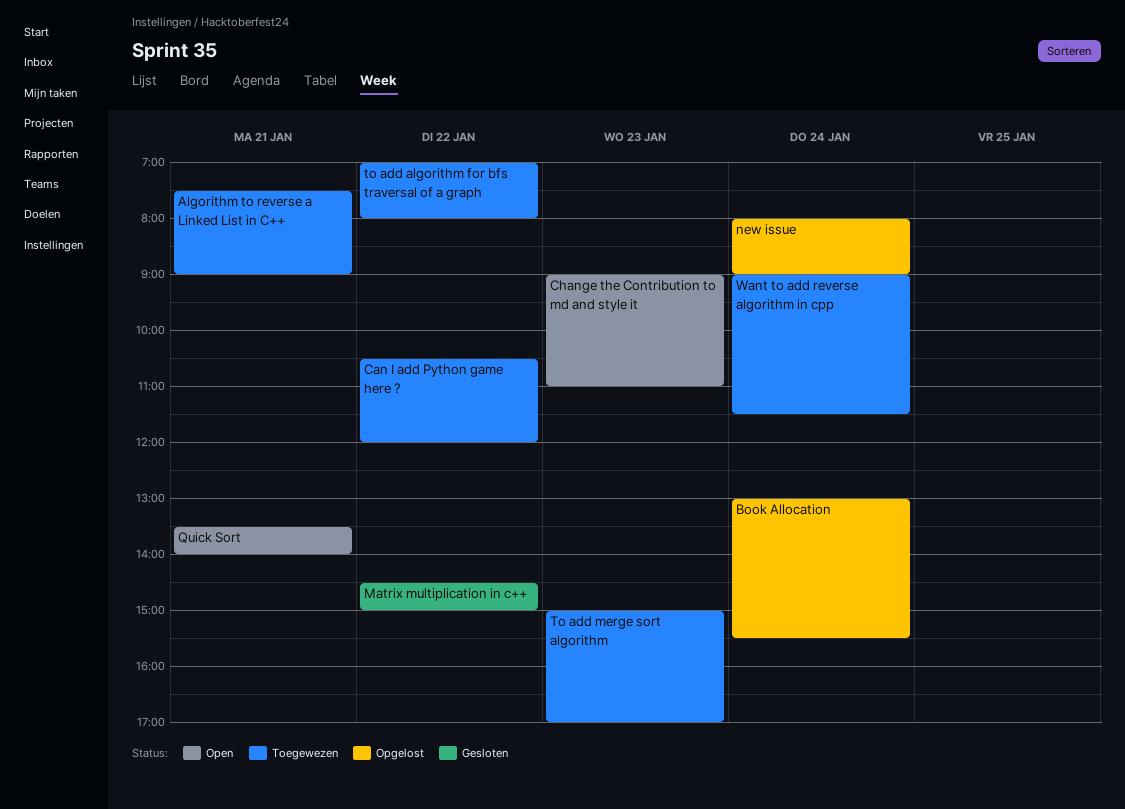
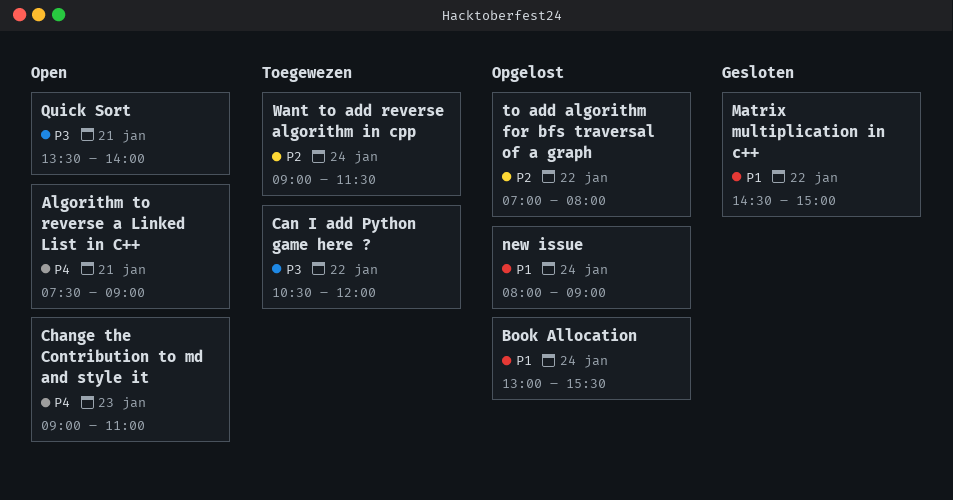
Algorithm to reverse a Linked List in C++, status: Toegewezen -> Open
to add algorithm for bfs traversal of a graph, status: Toegewezen -> Opgelost
To add merge sort algorithm: present -> none

